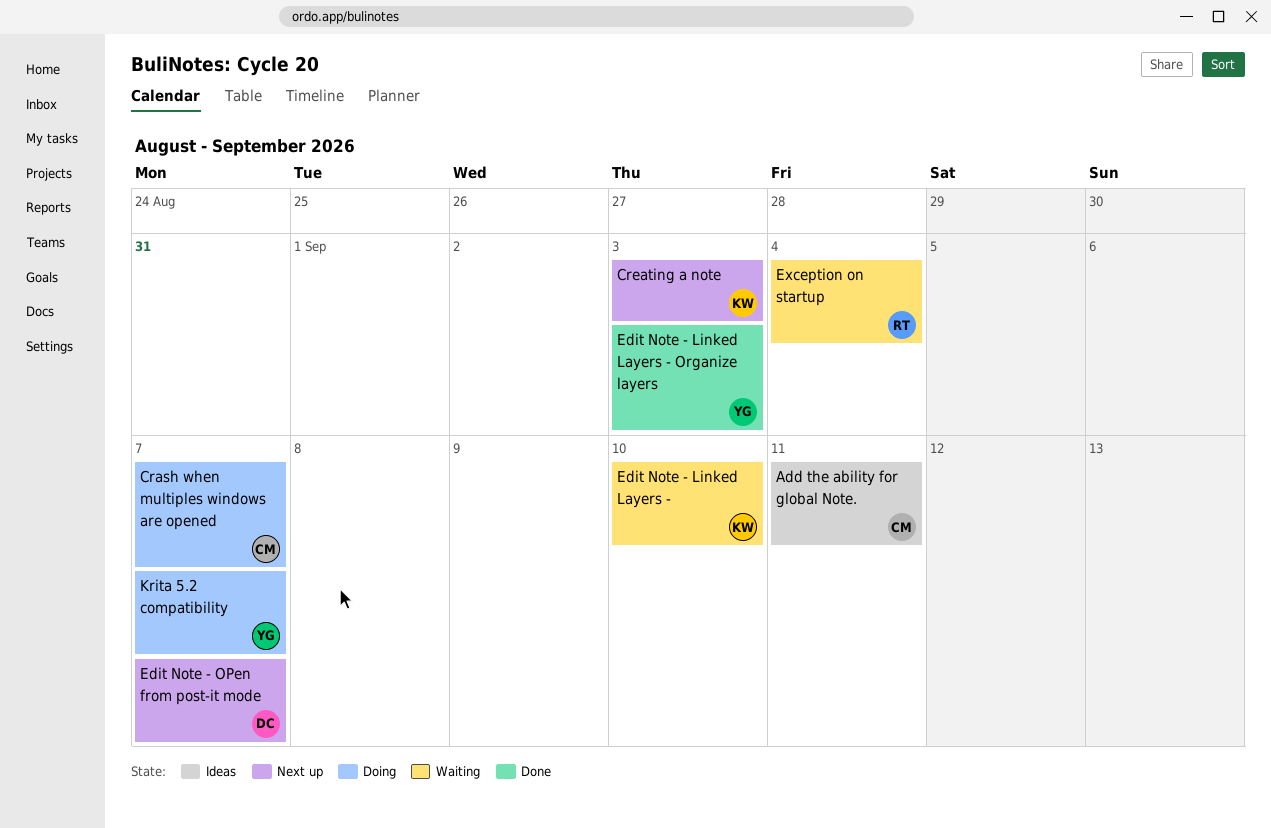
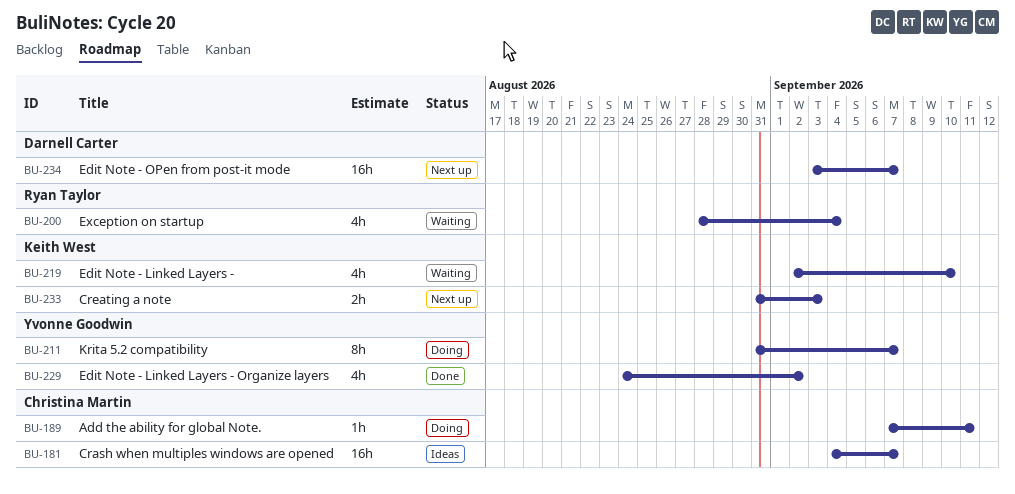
Add the ability for global Note., status: Ideas -> Doing
Crash when multiples windows are opened, status: Doing -> Ideas
Edit Note - Linked Layers - Organize layers, due: Sep 3 -> Sep 2

